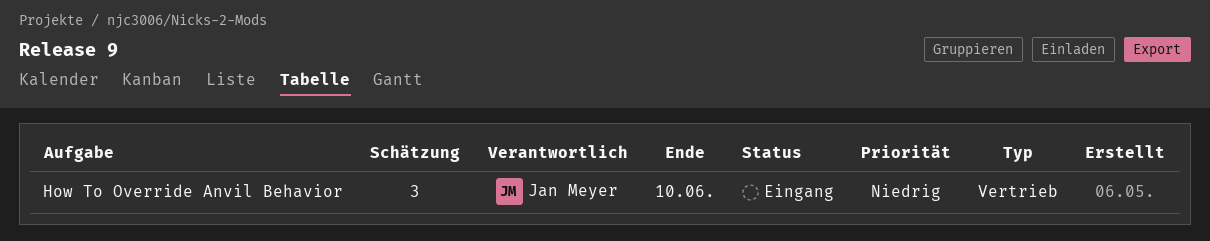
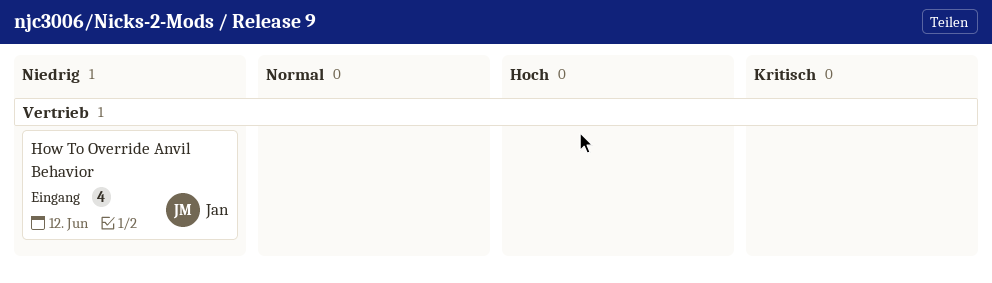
How To Override Anvil Behavior, estimate: 3 -> 4
How To Override Anvil Behavior, due: Jun 10 -> Jun 12

